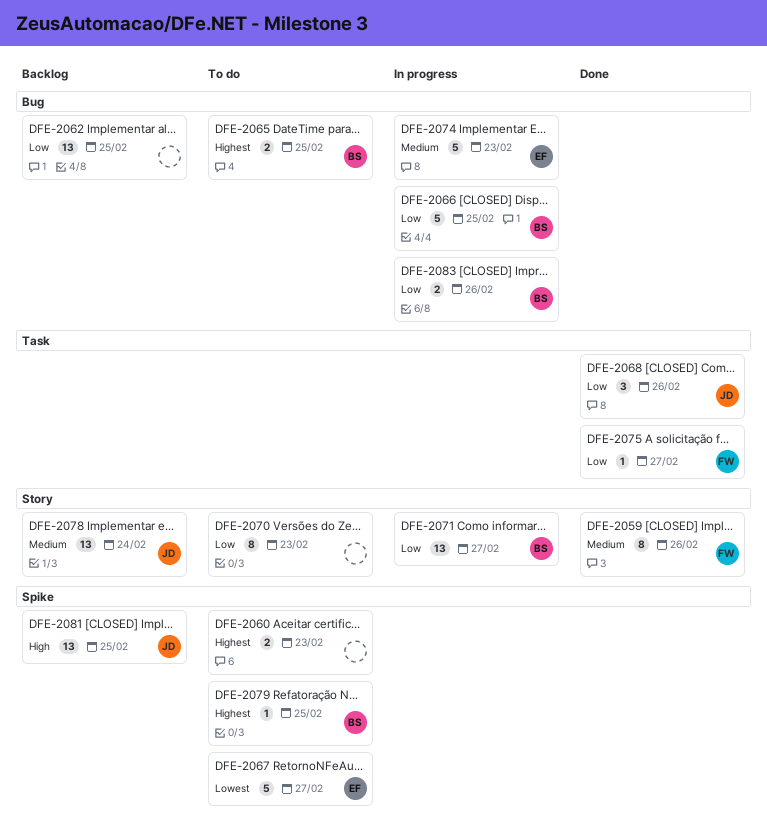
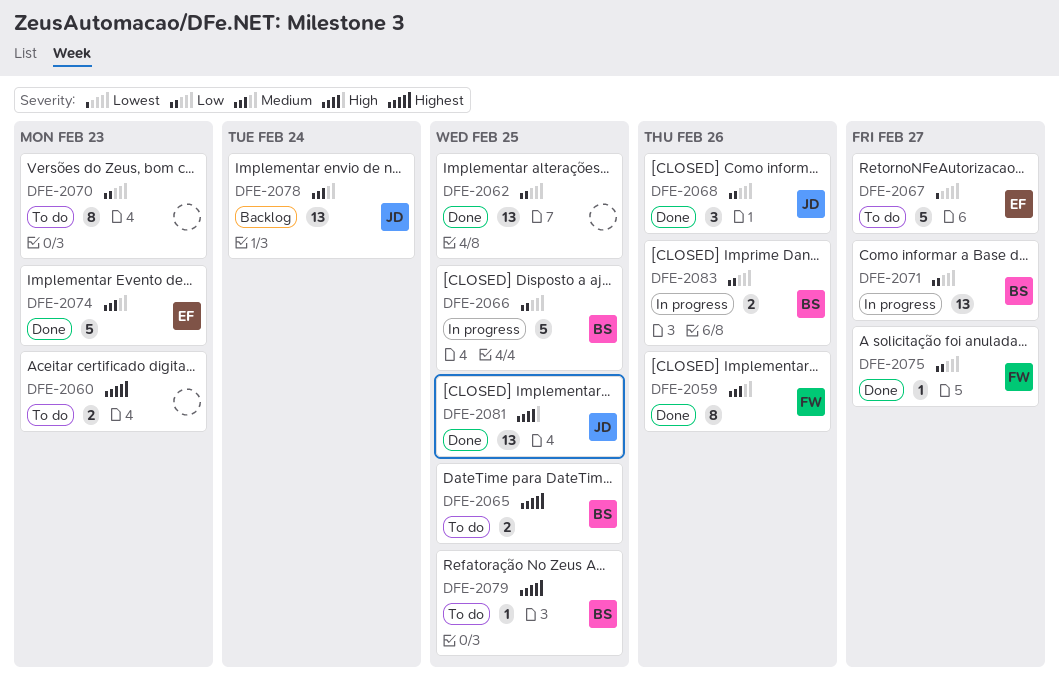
DFE-2062, status: Backlog -> Done
DFE-2074, status: In progress -> Done
DFE-2081, status: Backlog -> Done

